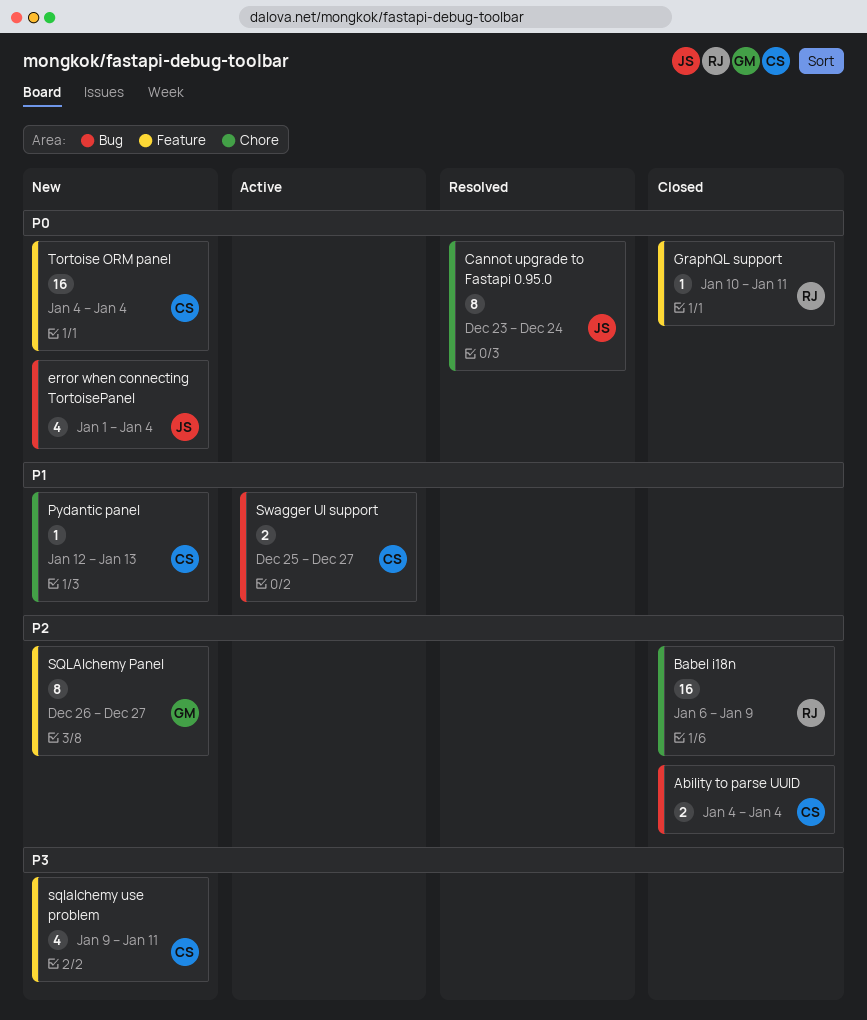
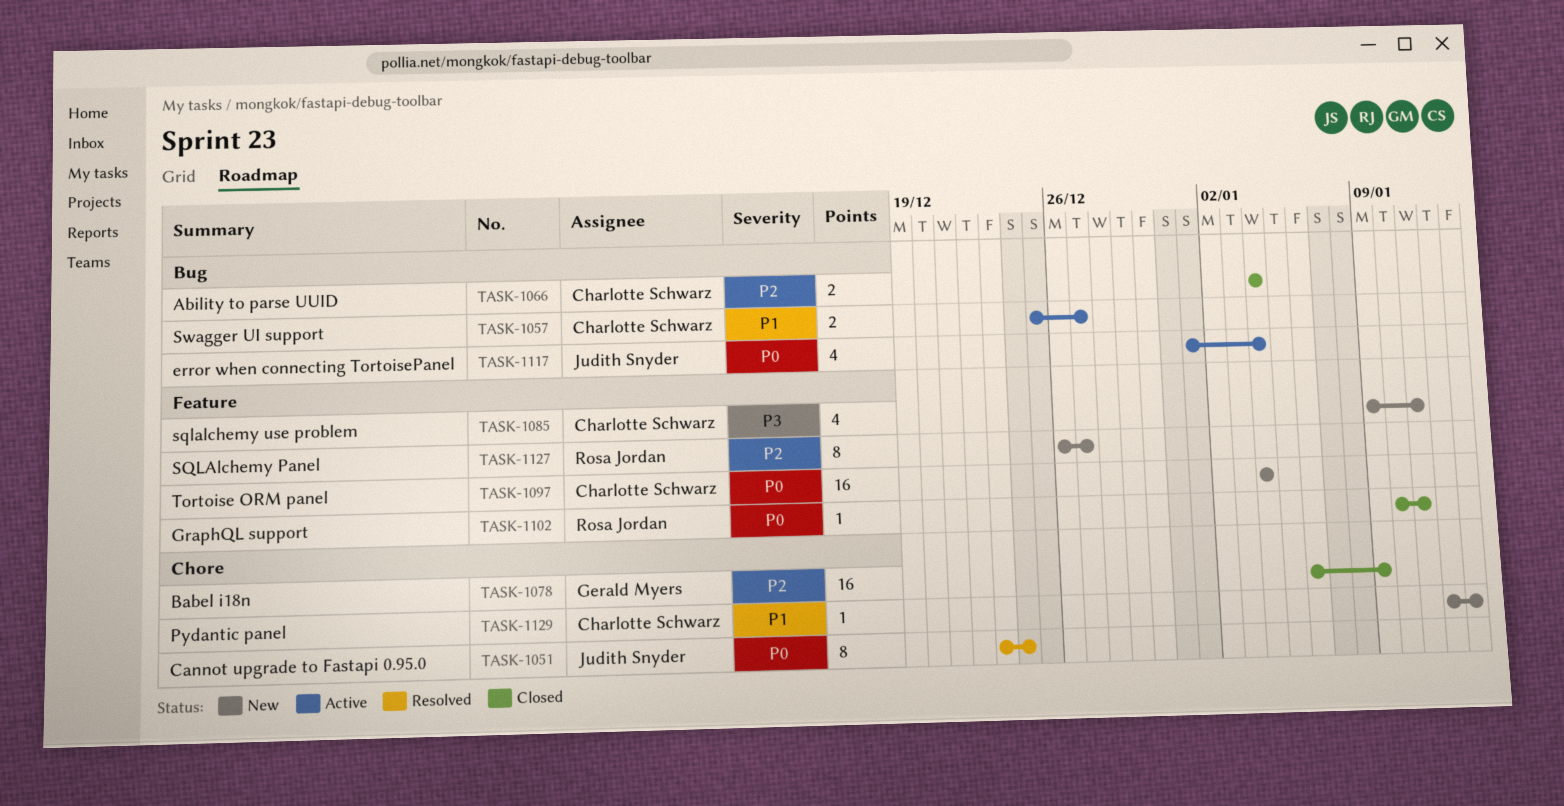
Babel i18n, owner: Rosa Jordan -> Gerald Myers
error when connecting TortoisePanel, status: New -> Active
SQLAlchemy Panel, owner: Gerald Myers -> Rosa Jordan

